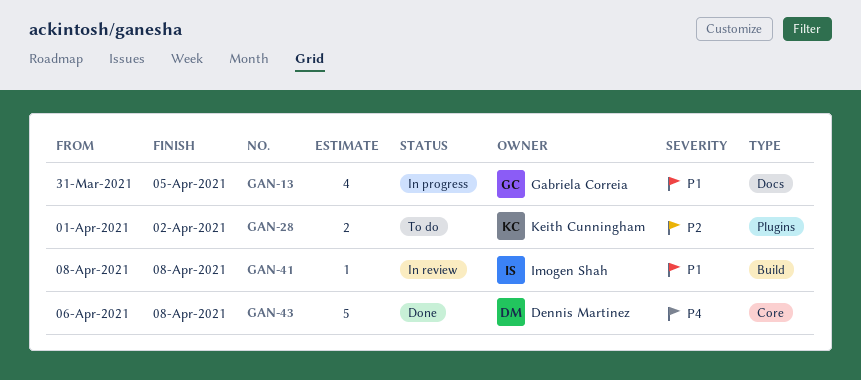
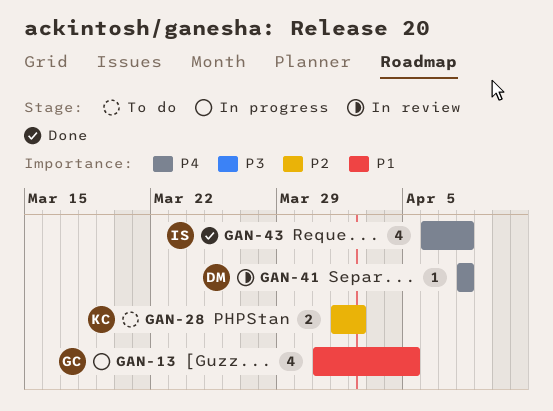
GAN-41, owner: Imogen Shah -> Dennis Martinez
GAN-41, priority: P1 -> P4
GAN-43, owner: Dennis Martinez -> Imogen Shah
GAN-43, estimate: 5 -> 4

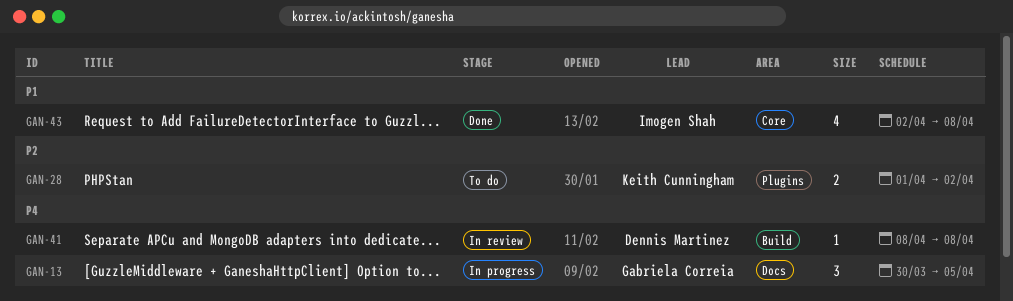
GAN-13, priority: P1 -> P4
GAN-13, estimate: 4 -> 3
GAN-13, start: Mar 31 -> Mar 30
GAN-43, priority: P4 -> P1
GAN-43, start: Apr 6 -> Apr 2

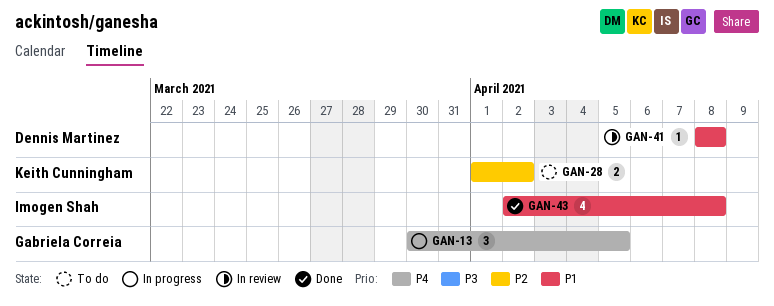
GAN-41, priority: P4 -> P1

